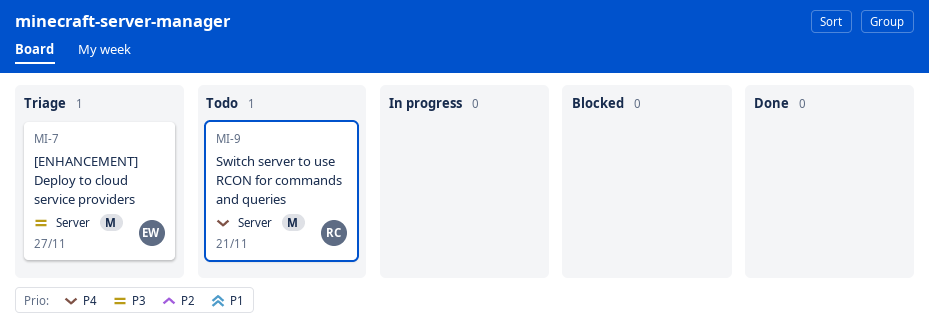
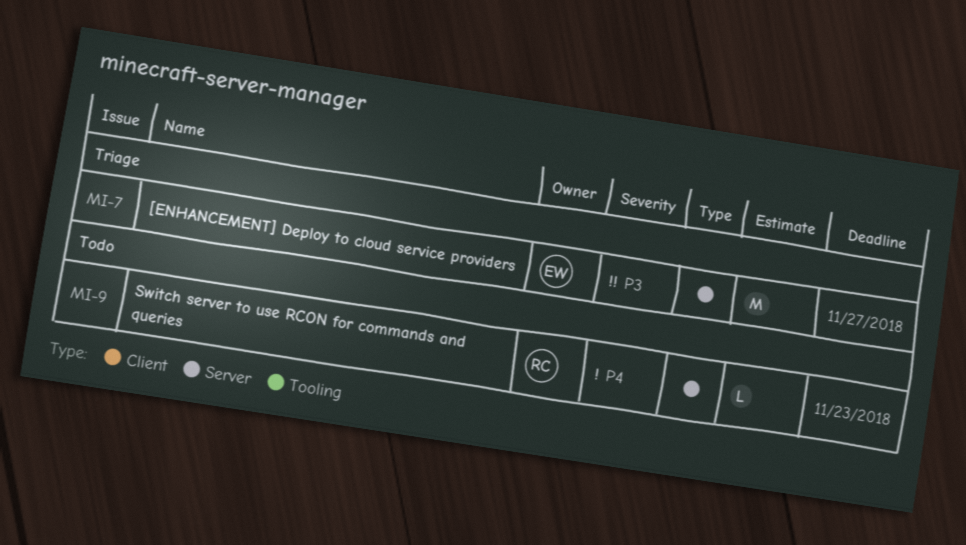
MI-9, estimate: M -> L
MI-9, due: Nov 21 -> Nov 23

